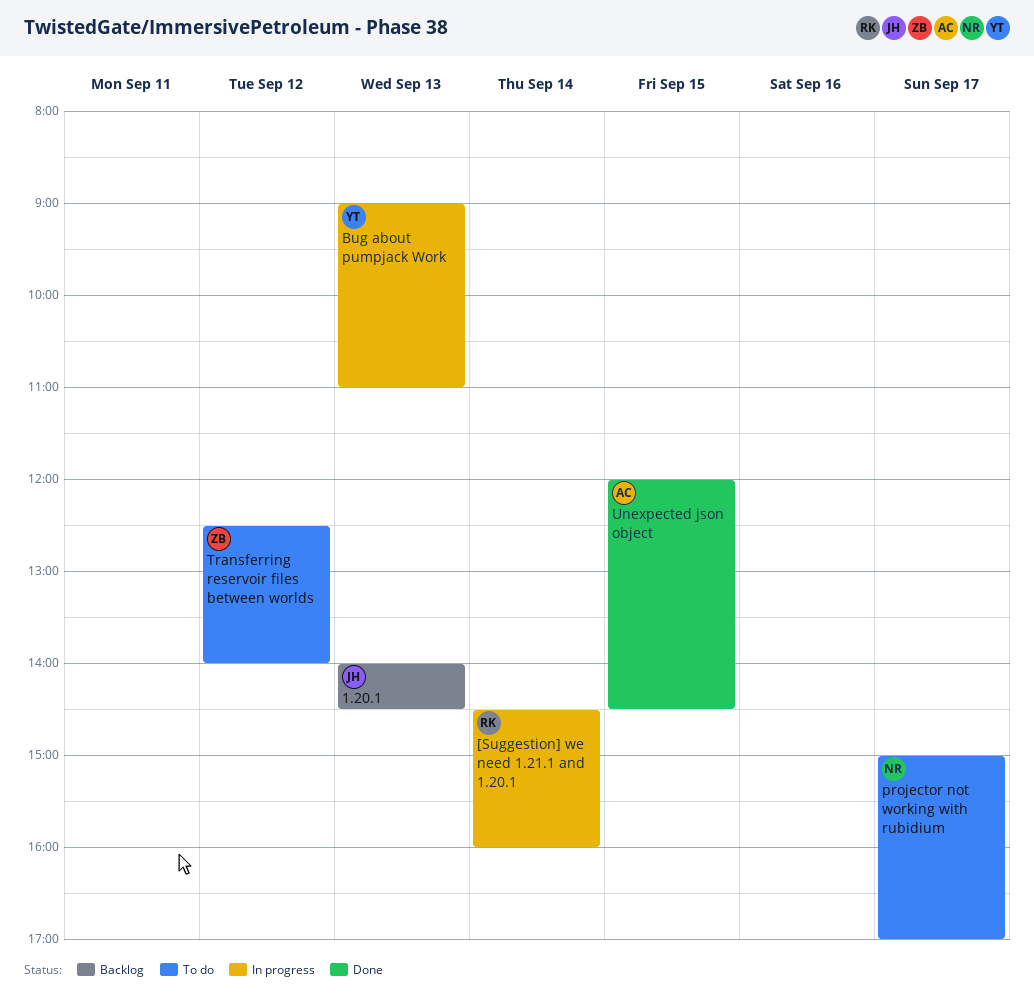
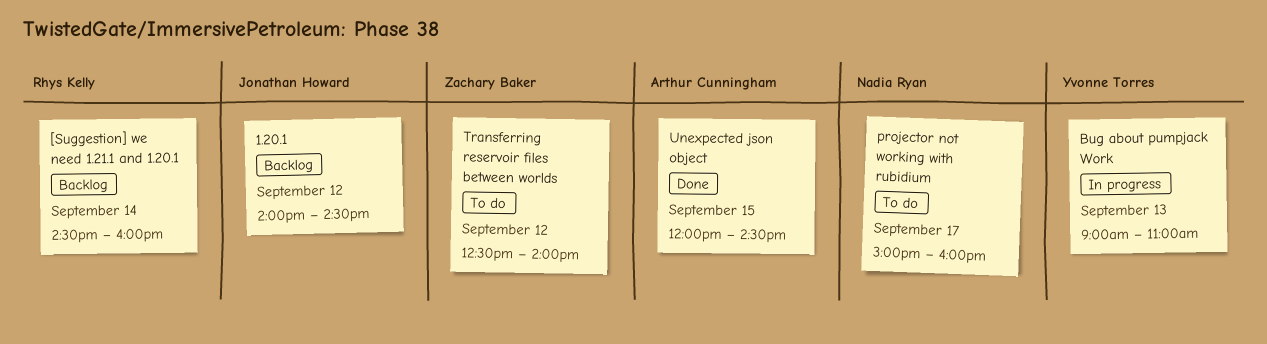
1.20.1, day: Sep 13 -> Sep 12
[Suggestion] we need 1.21.1 and 1.20.1, status: In progress -> Backlog
projector not working with rubidium, ends: 17:00 -> 16:00

